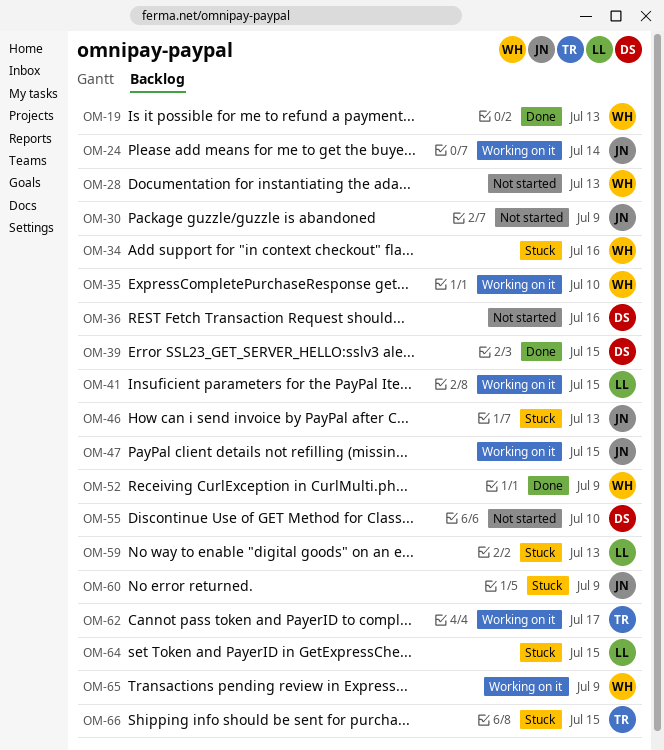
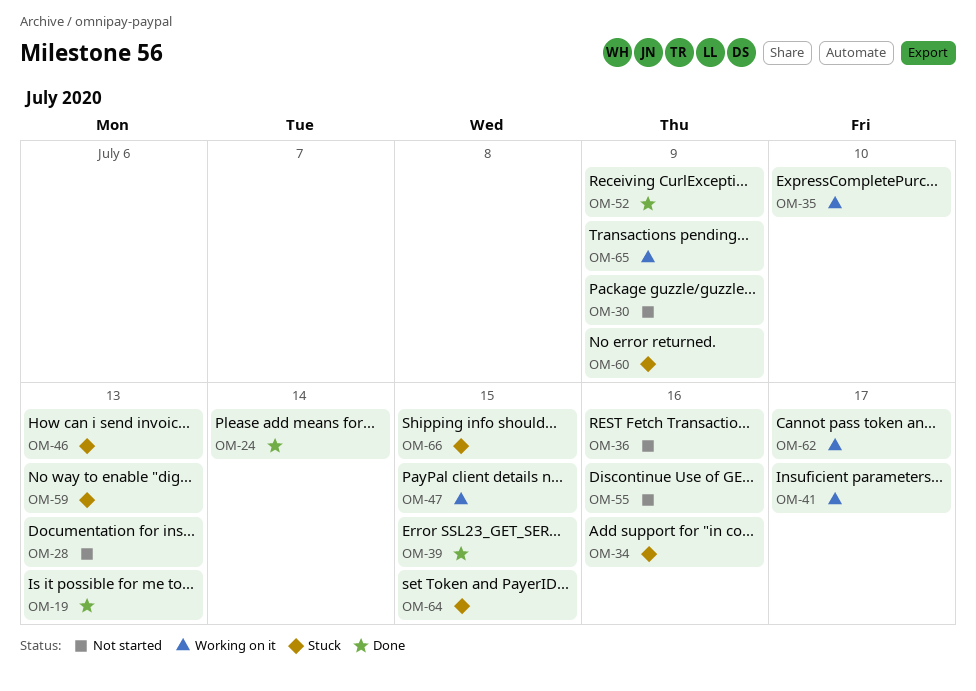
OM-24, status: Working on it -> Done
OM-41, due: Jul 15 -> Jul 17
OM-55, due: Jul 10 -> Jul 16

